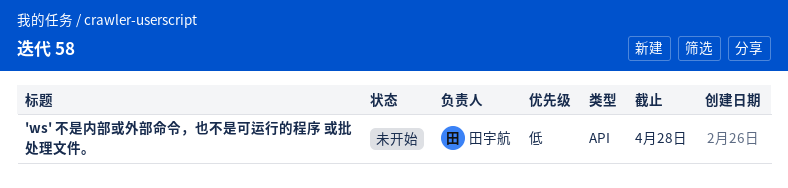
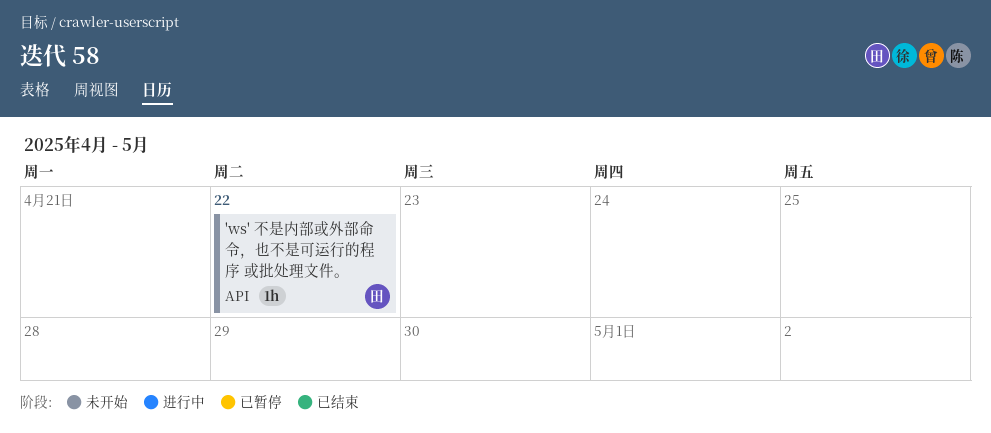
'ws' 不是内部或外部命令，也不是可运行的程序 或批处理文件。, due: Apr 28 -> Apr 22

